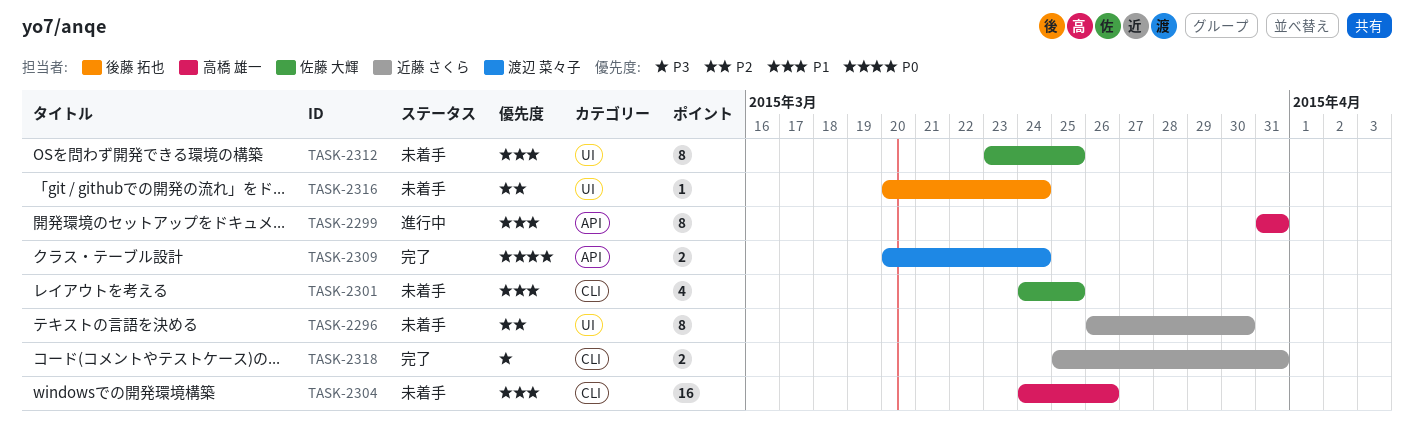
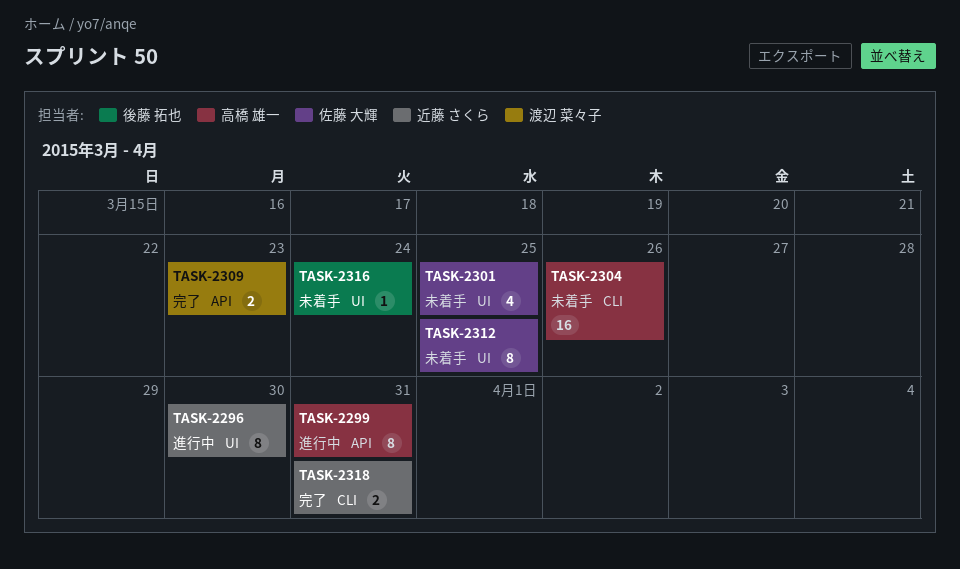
TASK-2296, status: 未着手 -> 進行中
TASK-2301, label: CLI -> UI
TASK-2309, due: Mar 24 -> Mar 23

